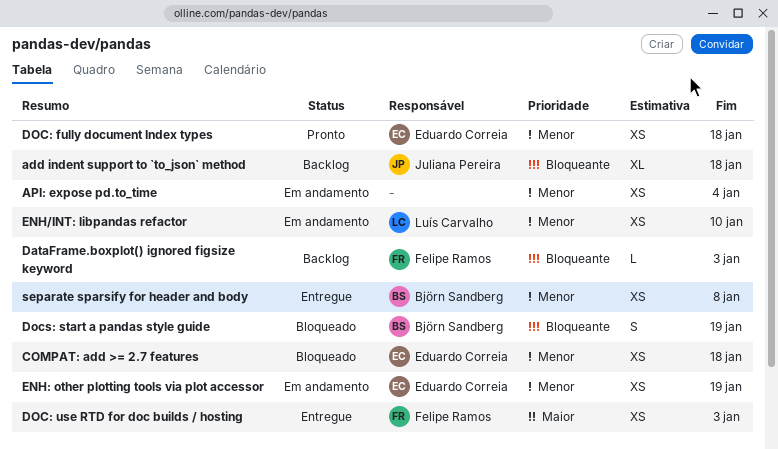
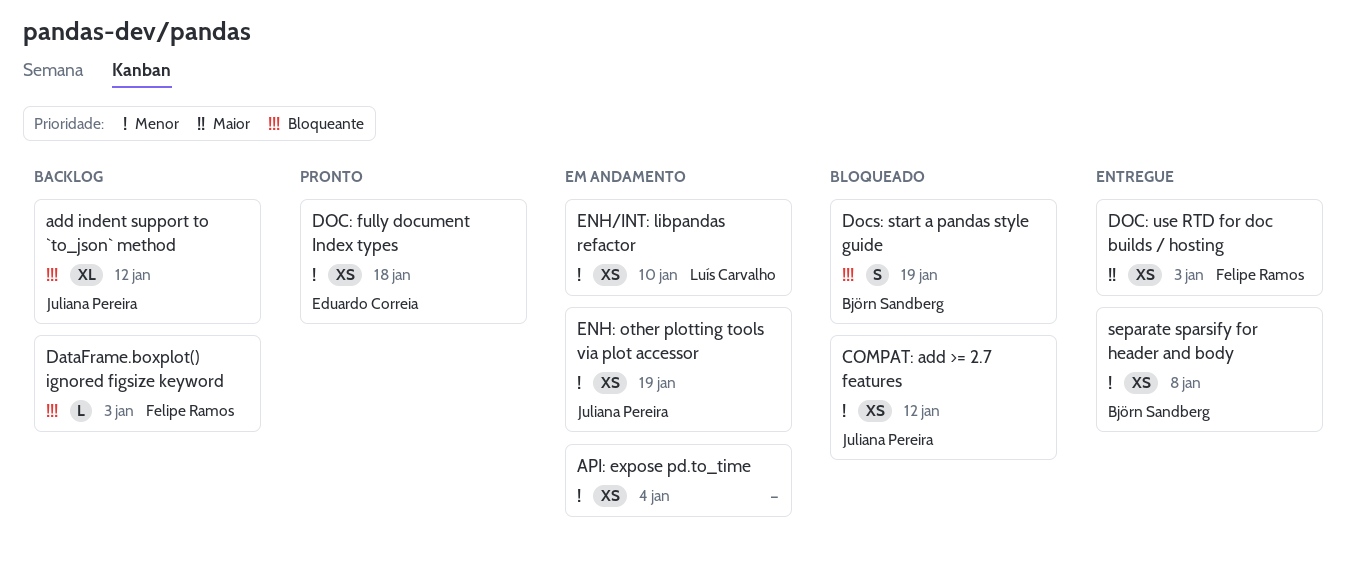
add indent support to `to_json` method, due: Jan 18 -> Jan 12
COMPAT: add >= 2.7 features, owner: Eduardo Correia -> Juliana Pereira
COMPAT: add >= 2.7 features, due: Jan 18 -> Jan 12
ENH: other plotting tools via plot accessor, owner: Eduardo Correia -> Juliana Pereira

